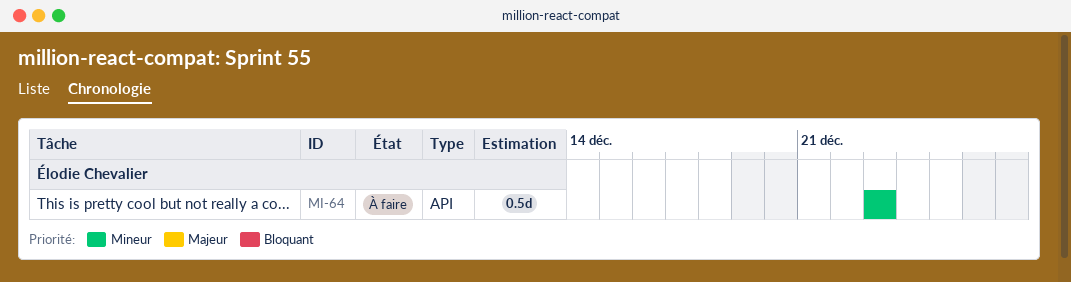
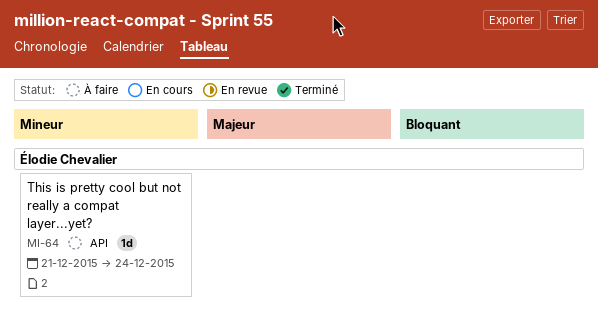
MI-64, estimate: 0.5d -> 1d
MI-64, start: Dec 23 -> Dec 21
MI-64, due: Dec 23 -> Dec 24

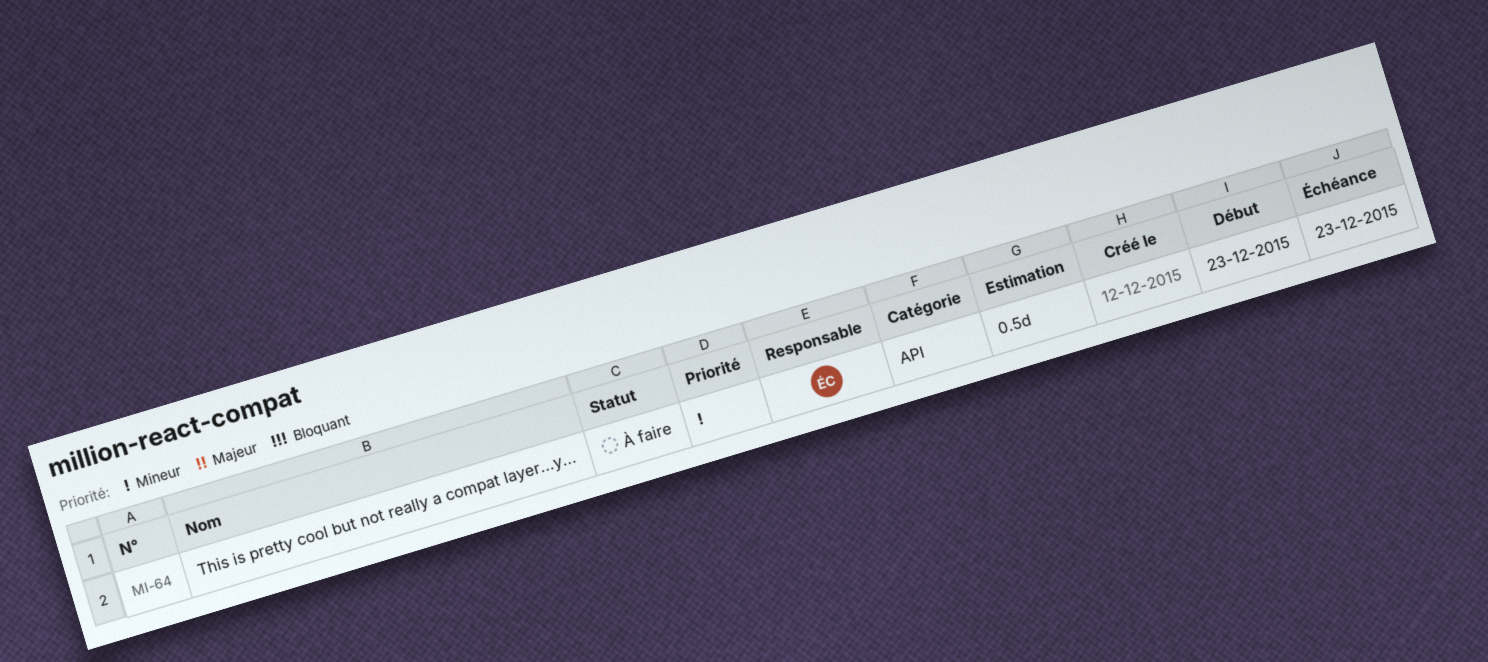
MI-64, estimate: 1d -> 0.5d
MI-64, start: Dec 21 -> Dec 23
MI-64, due: Dec 24 -> Dec 23

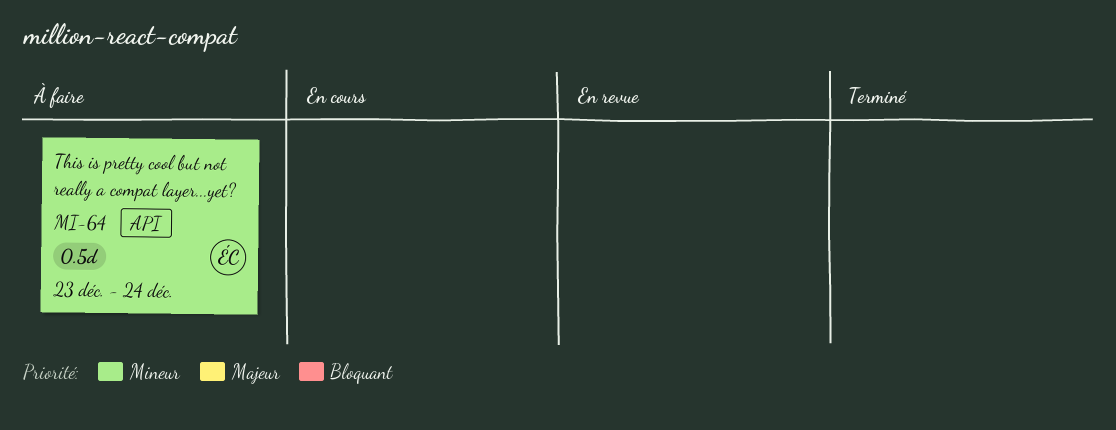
MI-64, due: Dec 23 -> Dec 24

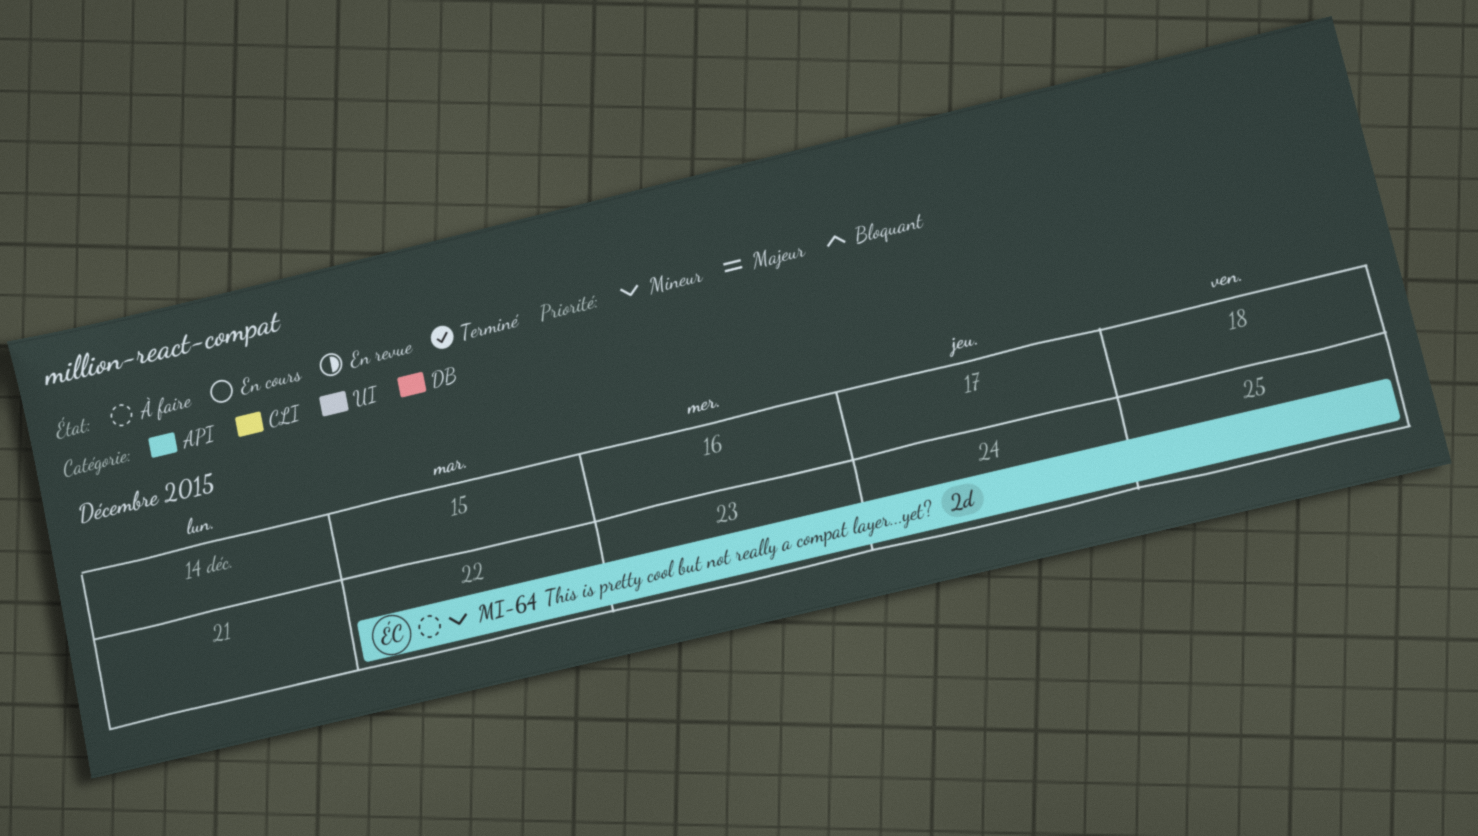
MI-64, estimate: 0.5d -> 2d
MI-64, start: Dec 23 -> Dec 22
MI-64, due: Dec 24 -> Dec 25

